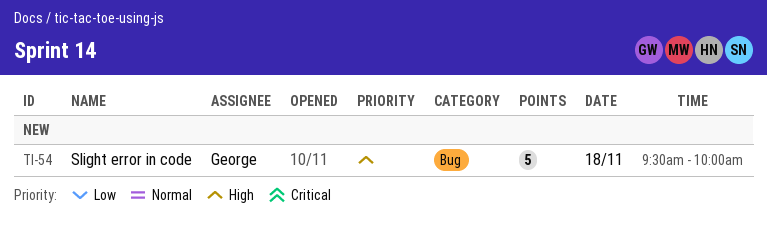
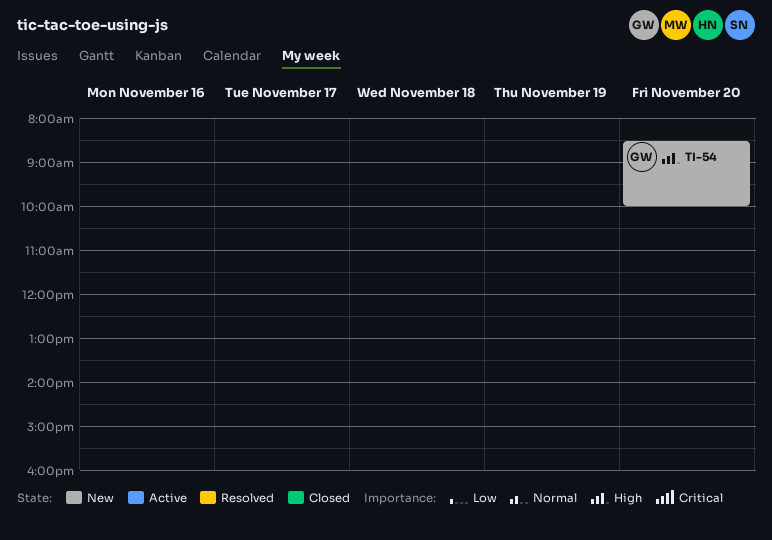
TI-54, day: Nov 18 -> Nov 20
TI-54, begins: 09:30 -> 08:30

